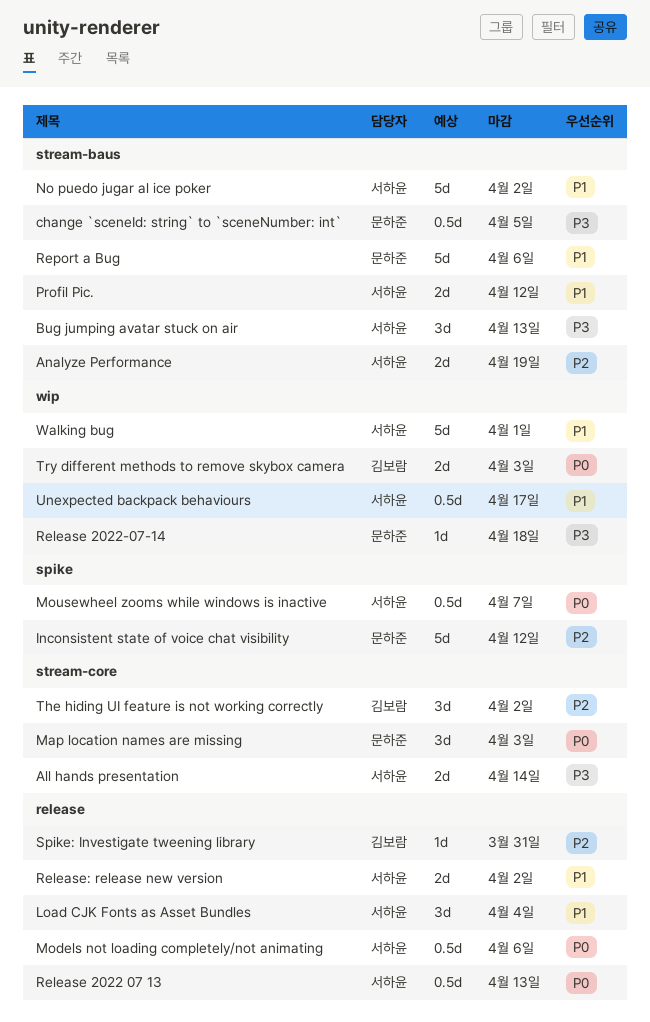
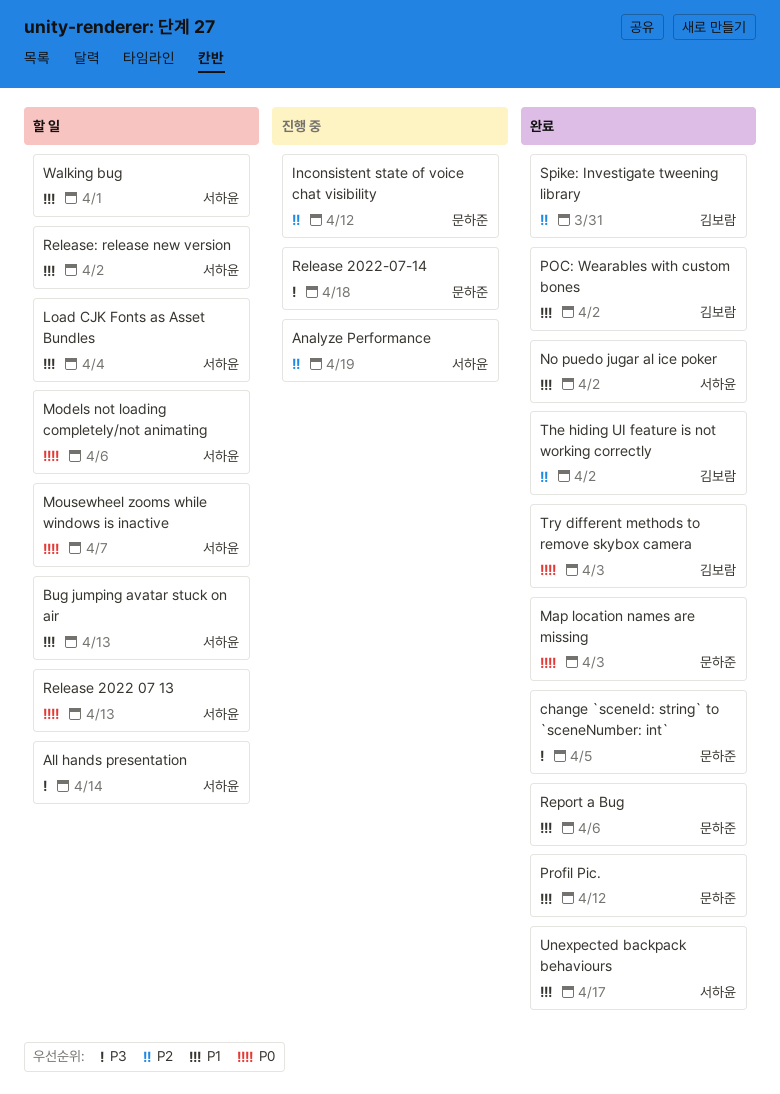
Bug jumping avatar stuck on air, priority: P3 -> P1
POC: Wearables with custom bones: none -> present
Profil Pic., owner: 서하윤 -> 문하준

